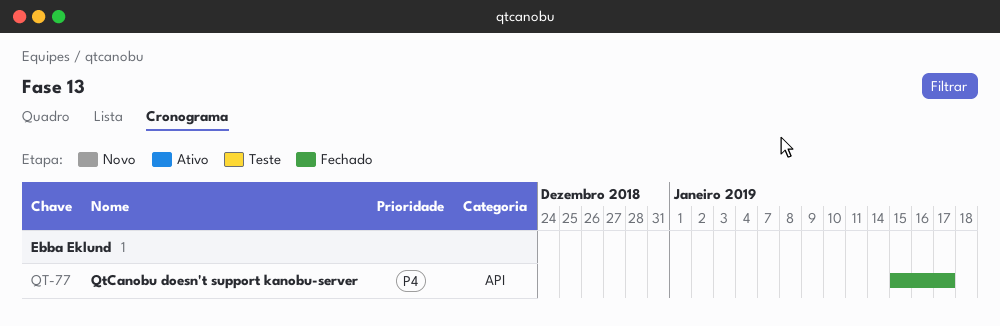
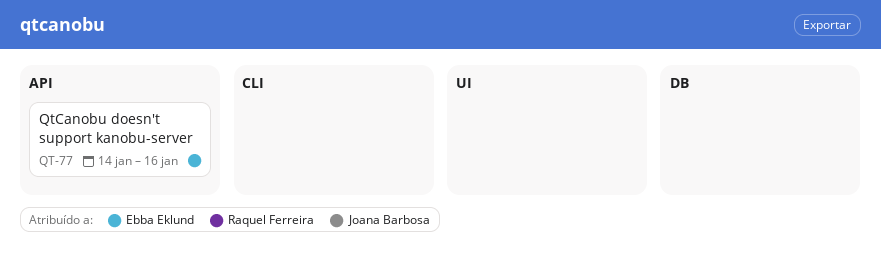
QT-77, start: Jan 15 -> Jan 14
QT-77, due: Jan 17 -> Jan 16

